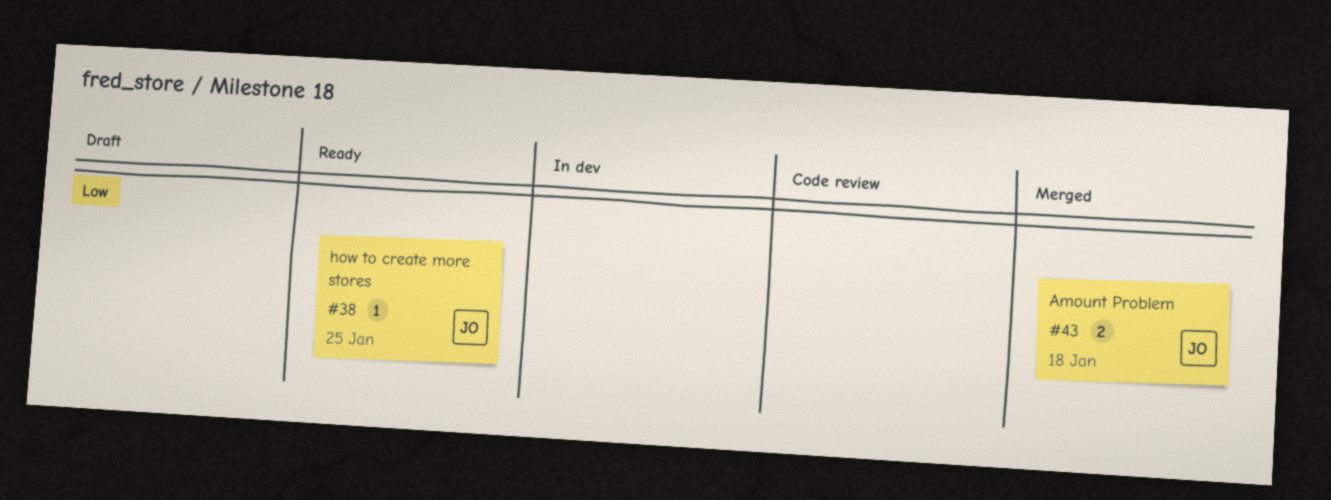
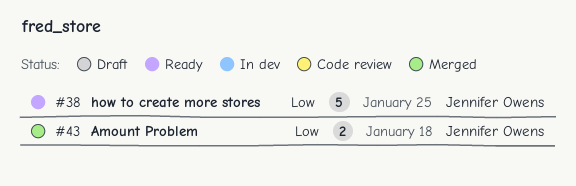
#38, estimate: 1 -> 5

